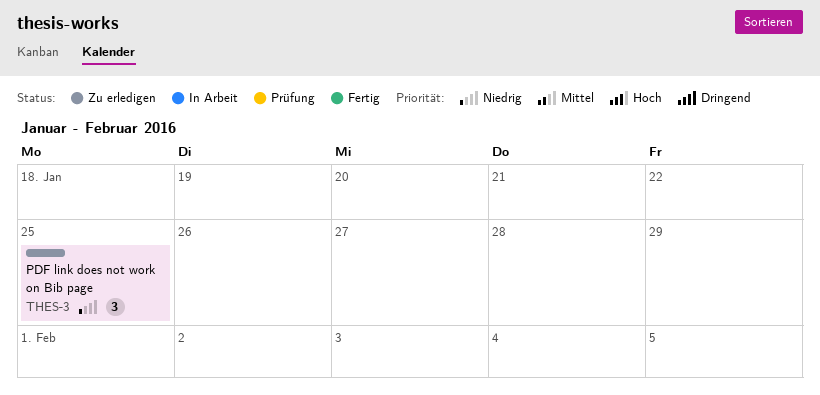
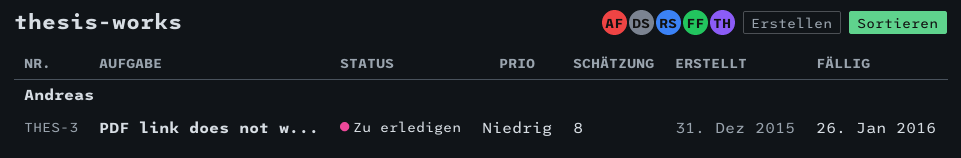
THES-3, estimate: 3 -> 8
THES-3, due: Jan 25 -> Jan 26

